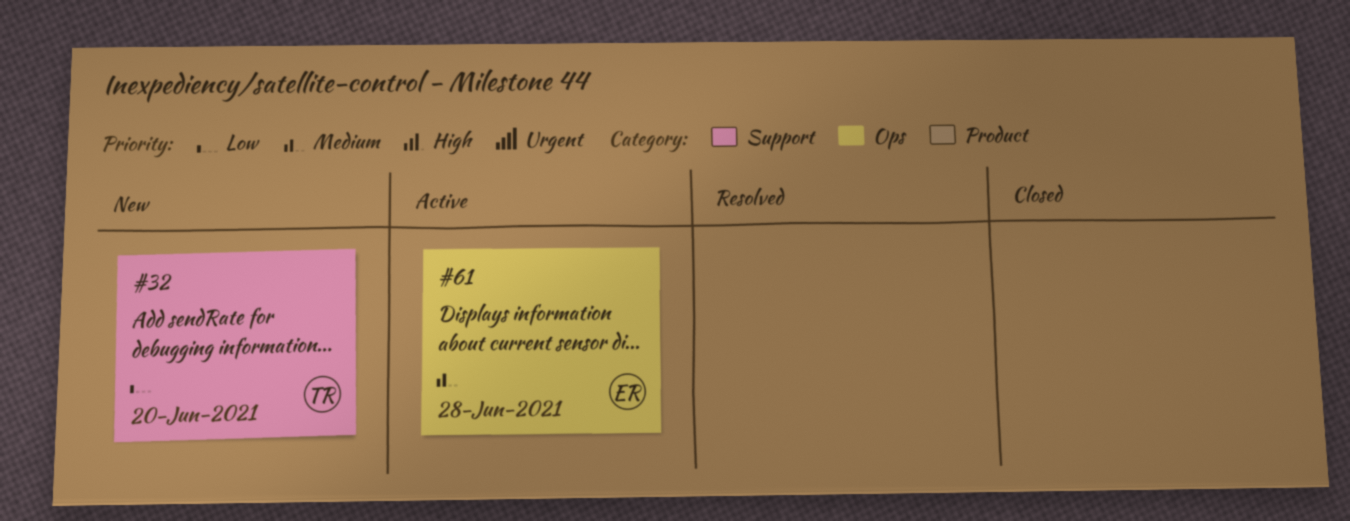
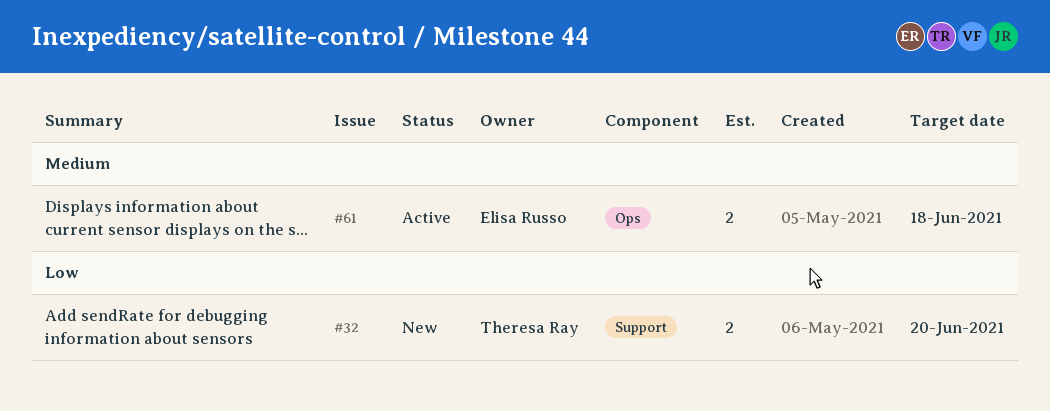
#61, due: Jun 28 -> Jun 18

